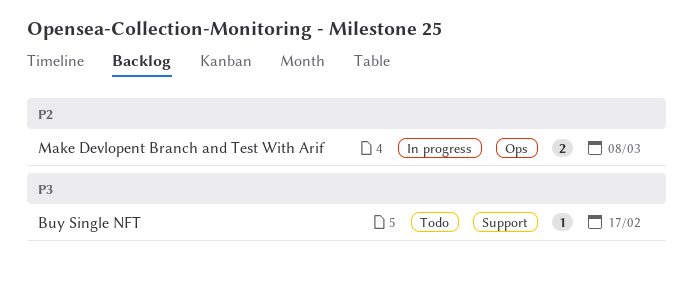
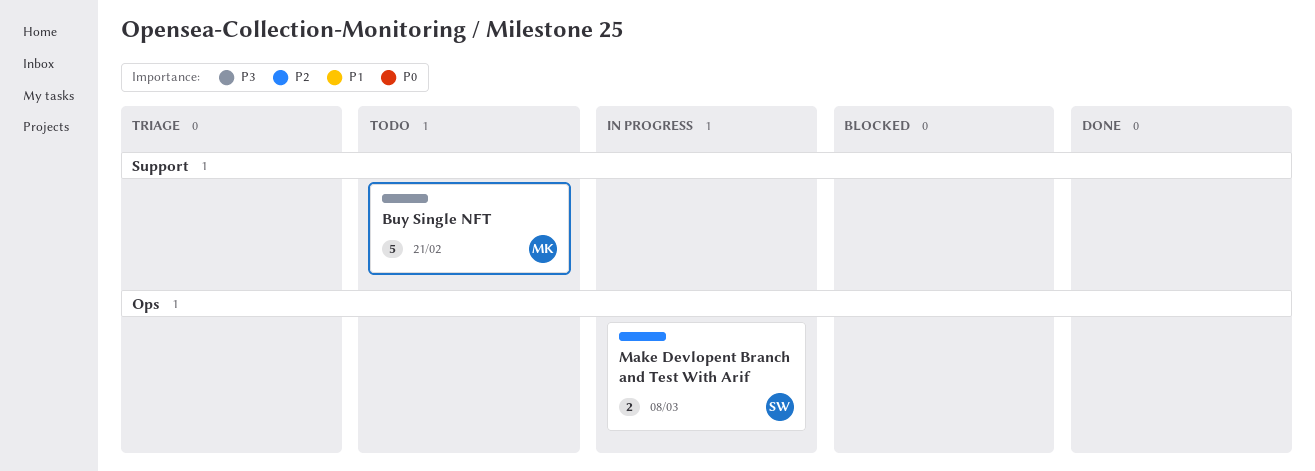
Buy Single NFT, estimate: 1 -> 5
Buy Single NFT, due: Feb 17 -> Feb 21

